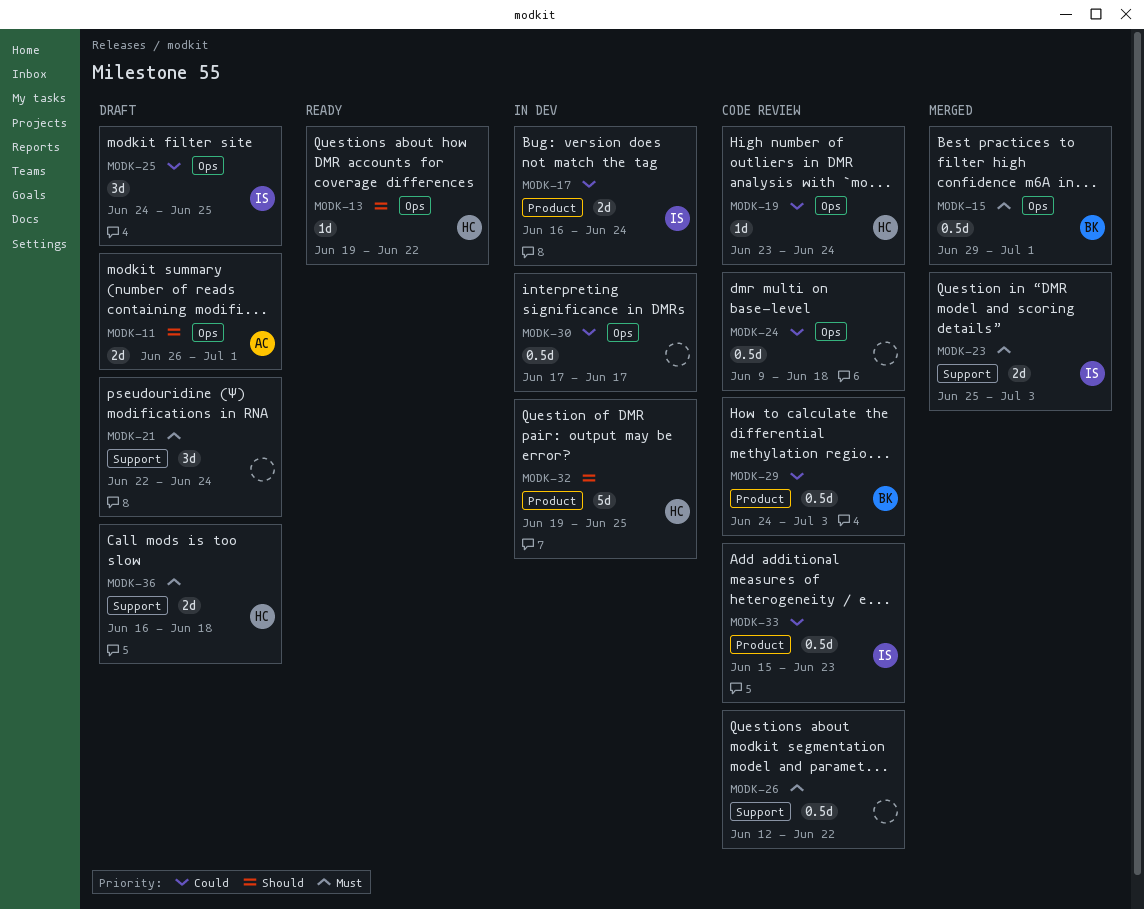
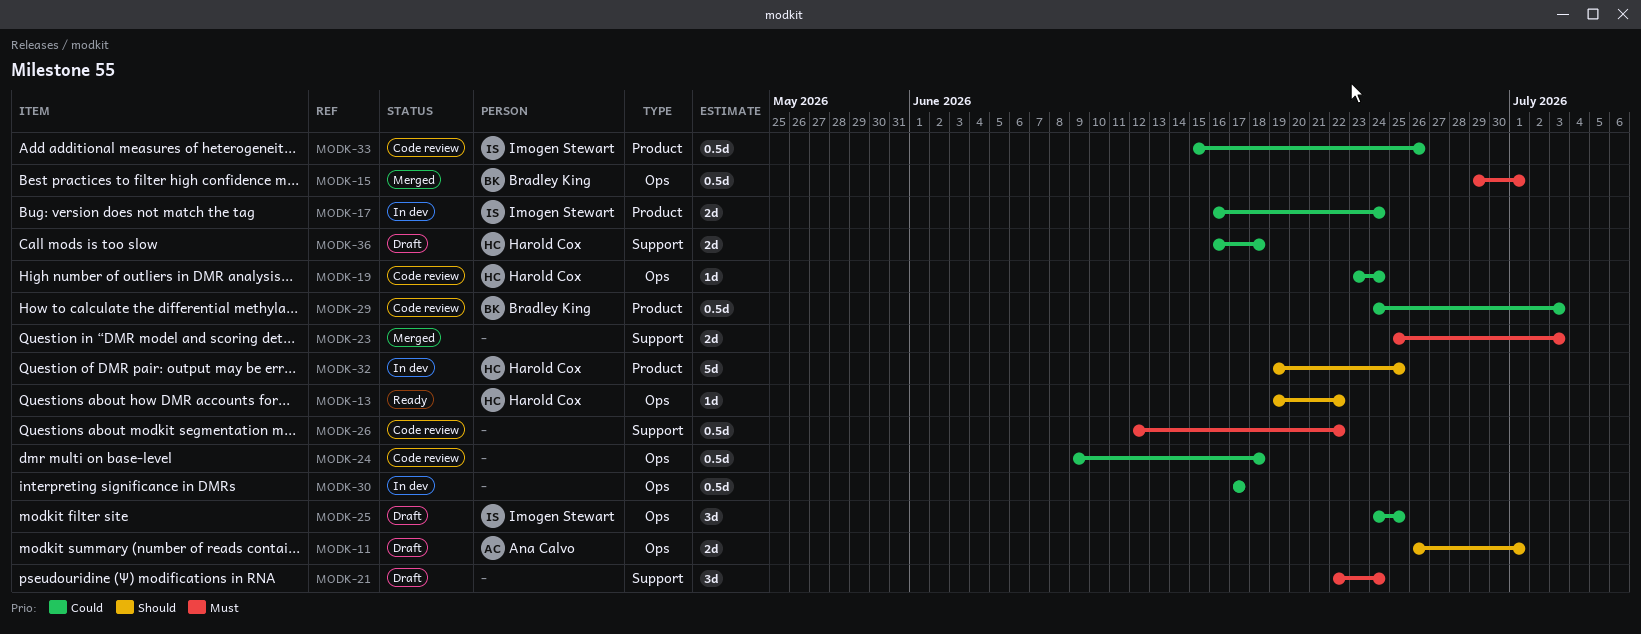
MODK-23, owner: Imogen Stewart -> none
MODK-33, due: Jun 23 -> Jun 26
MODK-36, priority: Must -> Could

